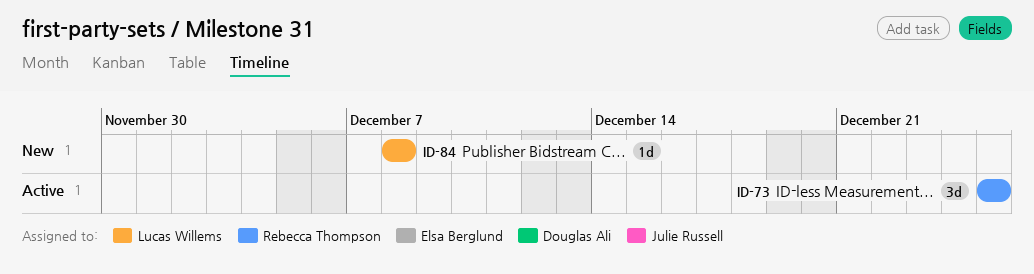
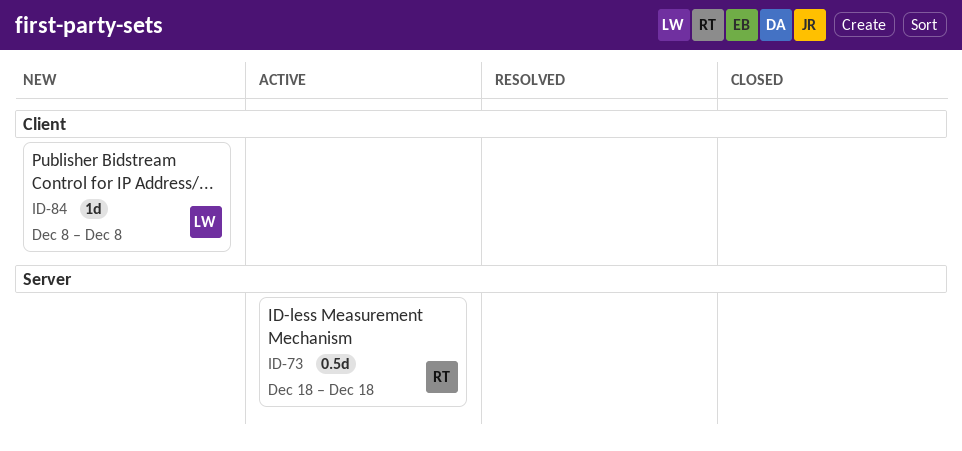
ID-73, estimate: 3d -> 0.5d
ID-73, start: Dec 25 -> Dec 18
ID-73, due: Dec 25 -> Dec 18

